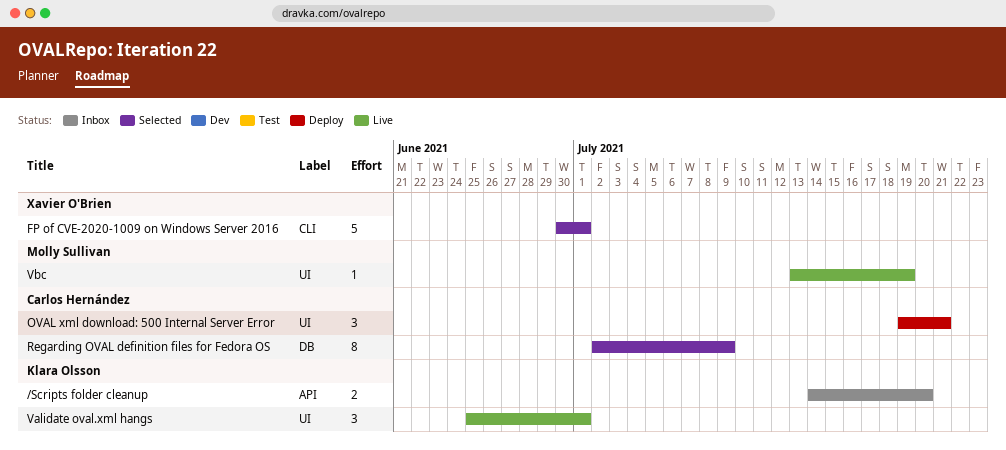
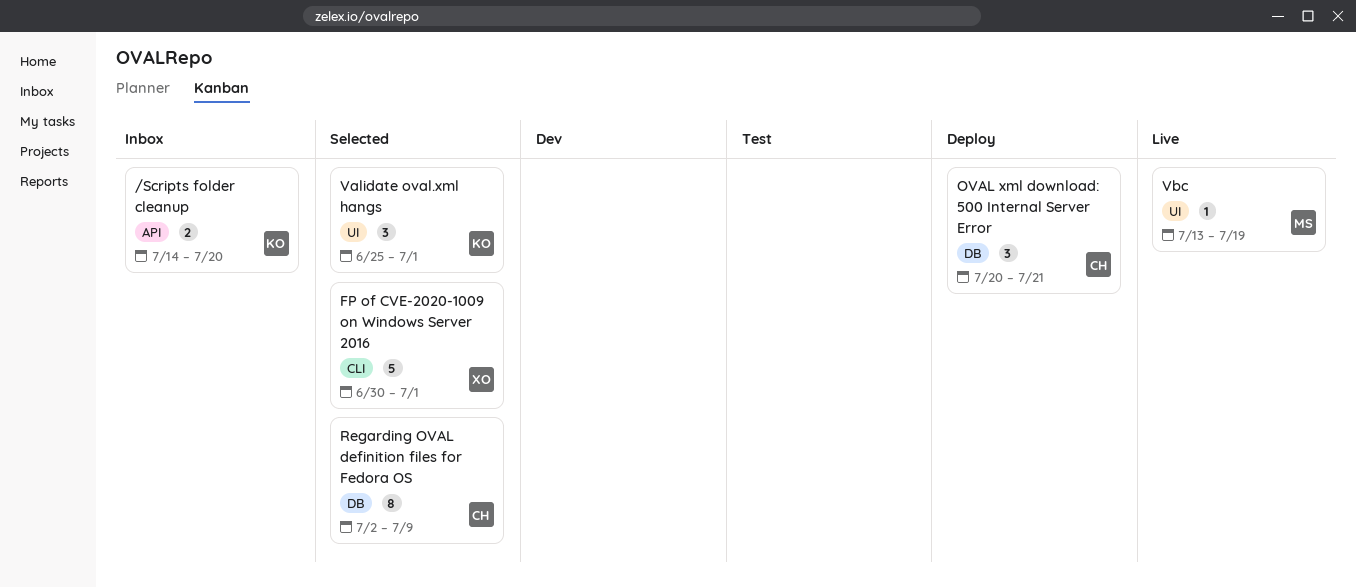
OVAL xml download: 500 Internal Server Error, label: UI -> DB
OVAL xml download: 500 Internal Server Error, start: Jul 19 -> Jul 20
Validate oval.xml hangs, status: Live -> Selected

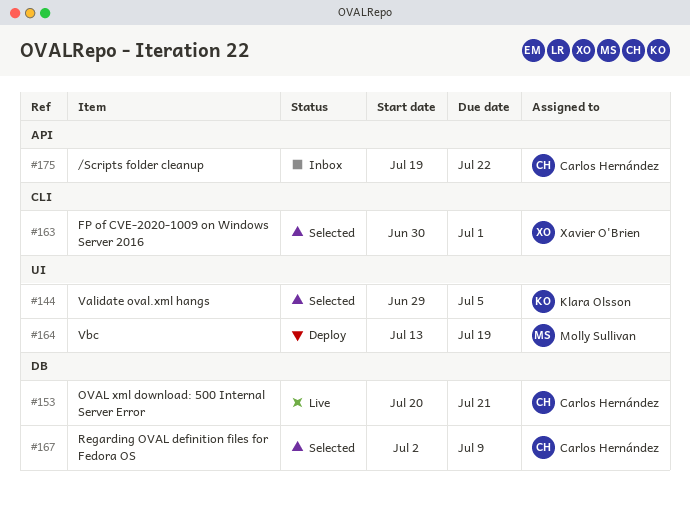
/Scripts folder cleanup, owner: Klara Olsson -> Carlos Hernández
/Scripts folder cleanup, start: Jul 14 -> Jul 19
/Scripts folder cleanup, due: Jul 20 -> Jul 22
OVAL xml download: 500 Internal Server Error, status: Deploy -> Live
Validate oval.xml hangs, start: Jun 25 -> Jun 29
Validate oval.xml hangs, due: Jul 1 -> Jul 5
Vbc, status: Live -> Deploy

